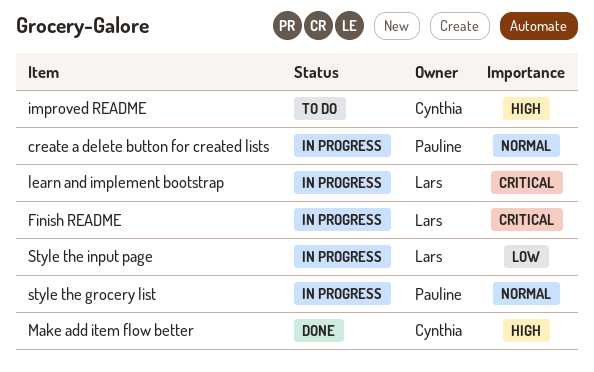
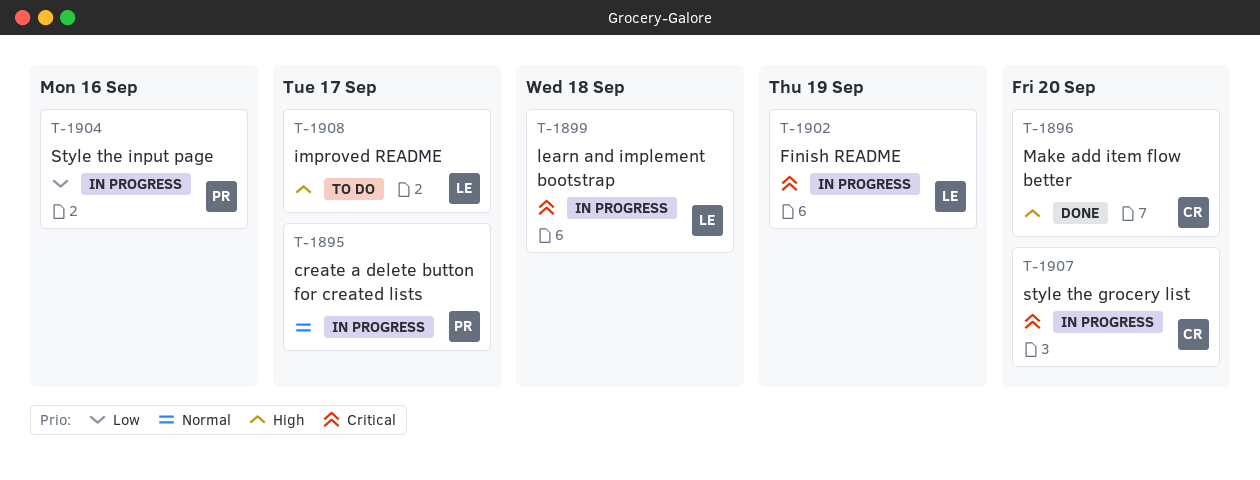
improved README, owner: Cynthia -> Lars
style the grocery list, owner: Pauline -> Cynthia
style the grocery list, priority: Normal -> Critical
Style the input page, owner: Lars -> Pauline

